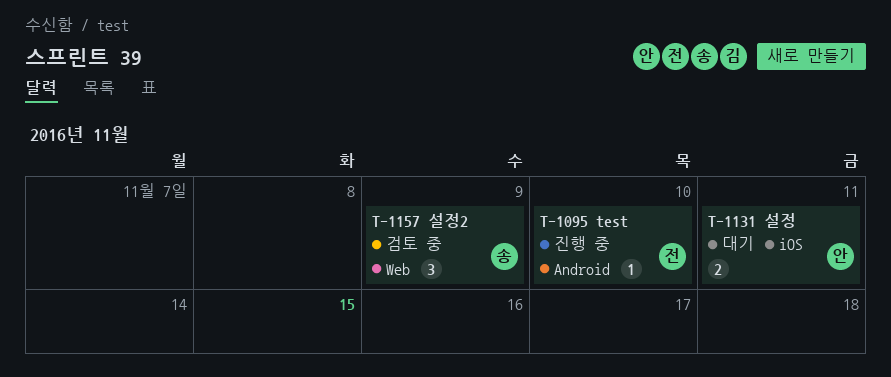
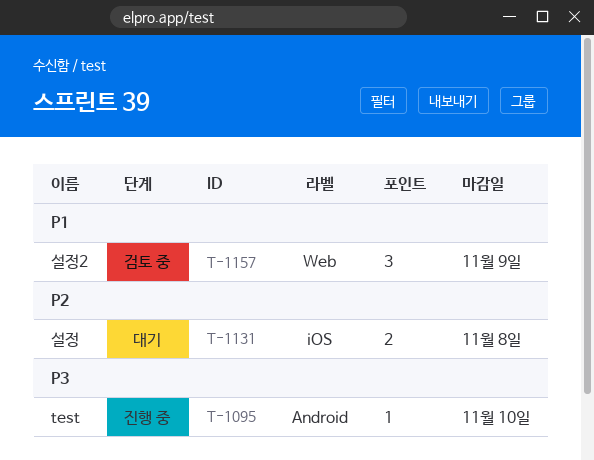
T-1131, due: Nov 11 -> Nov 8

